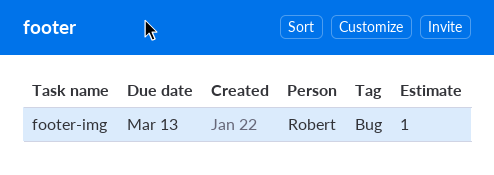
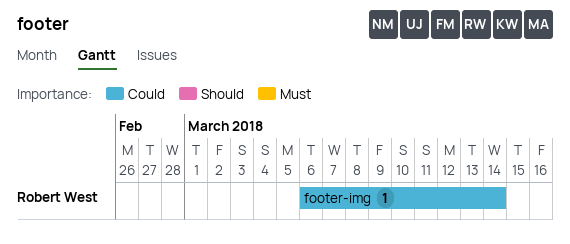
footer-img, due: Mar 13 -> Mar 14

